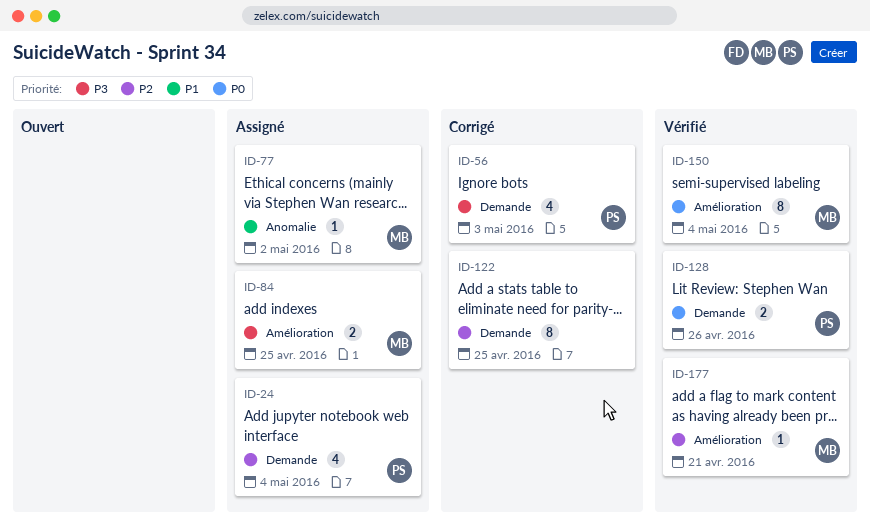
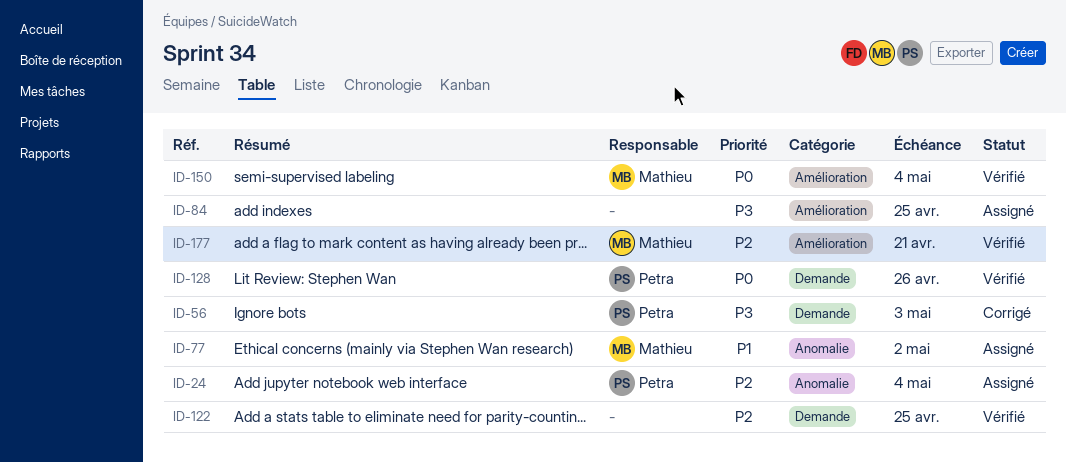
ID-24, label: Demande -> Anomalie
ID-84, owner: Mathieu -> none
ID-122, status: Corrigé -> Vérifié

